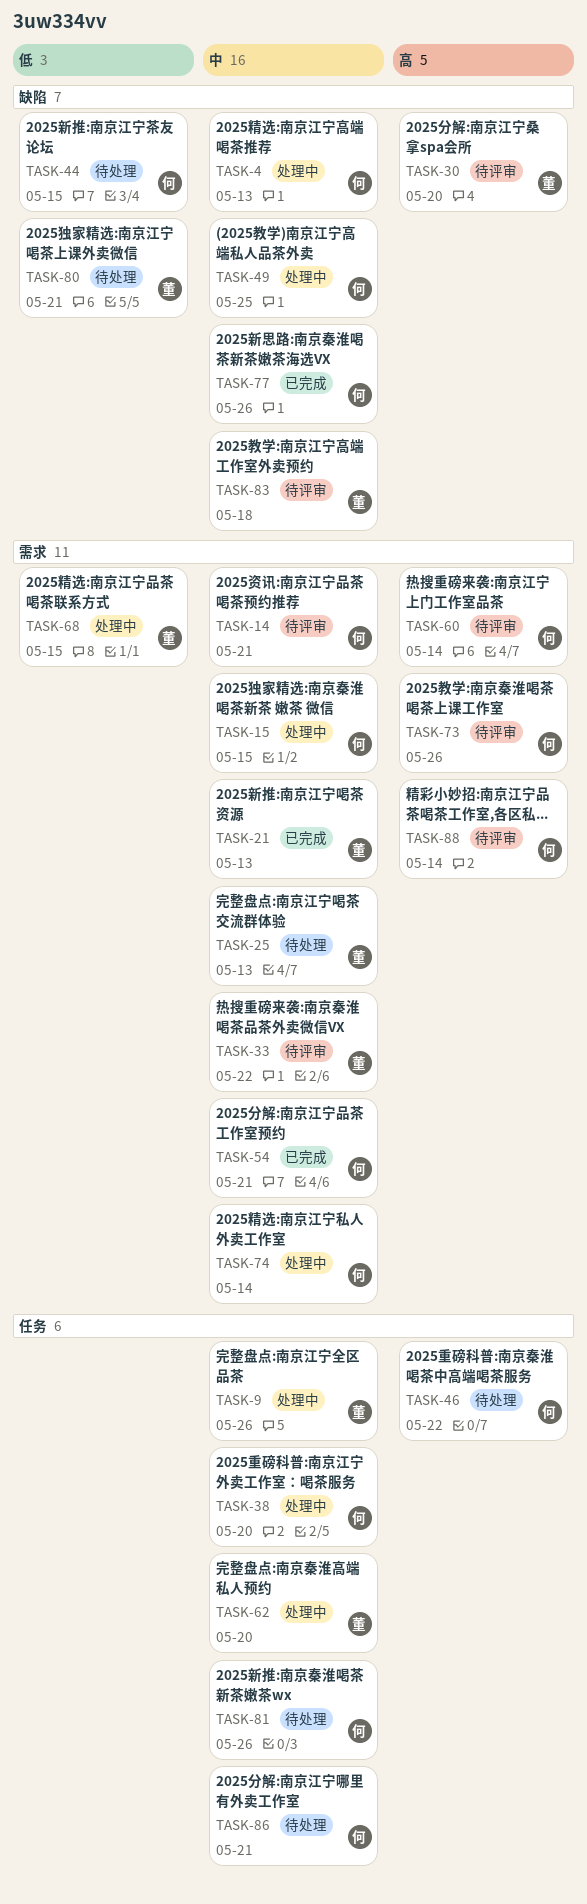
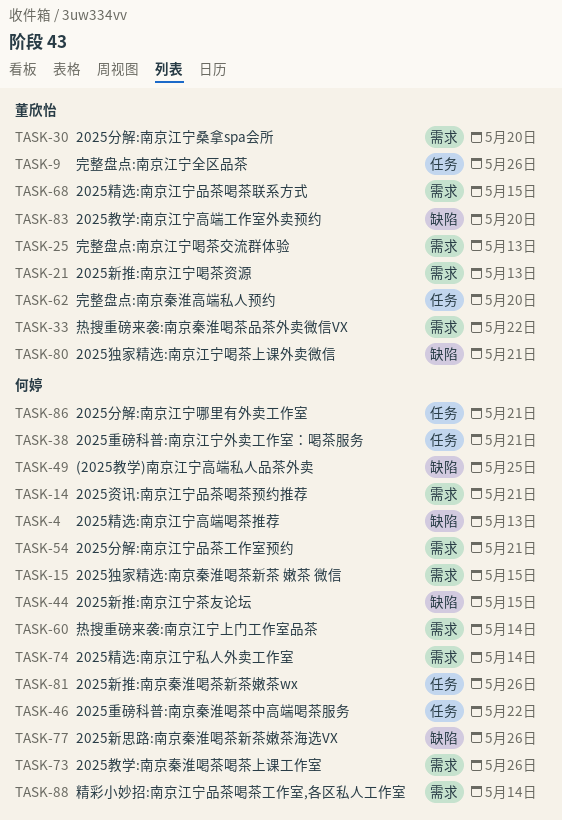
TASK-30, label: 缺陷 -> 需求
TASK-38, due: May 20 -> May 21
TASK-83, due: May 18 -> May 20

